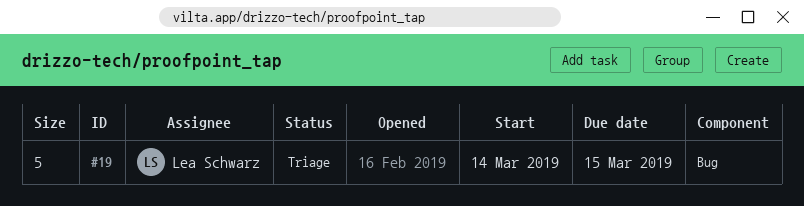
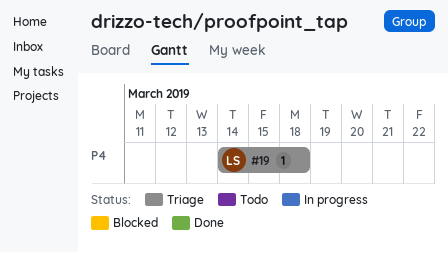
#19, estimate: 5 -> 1
#19, due: Mar 15 -> Mar 18

